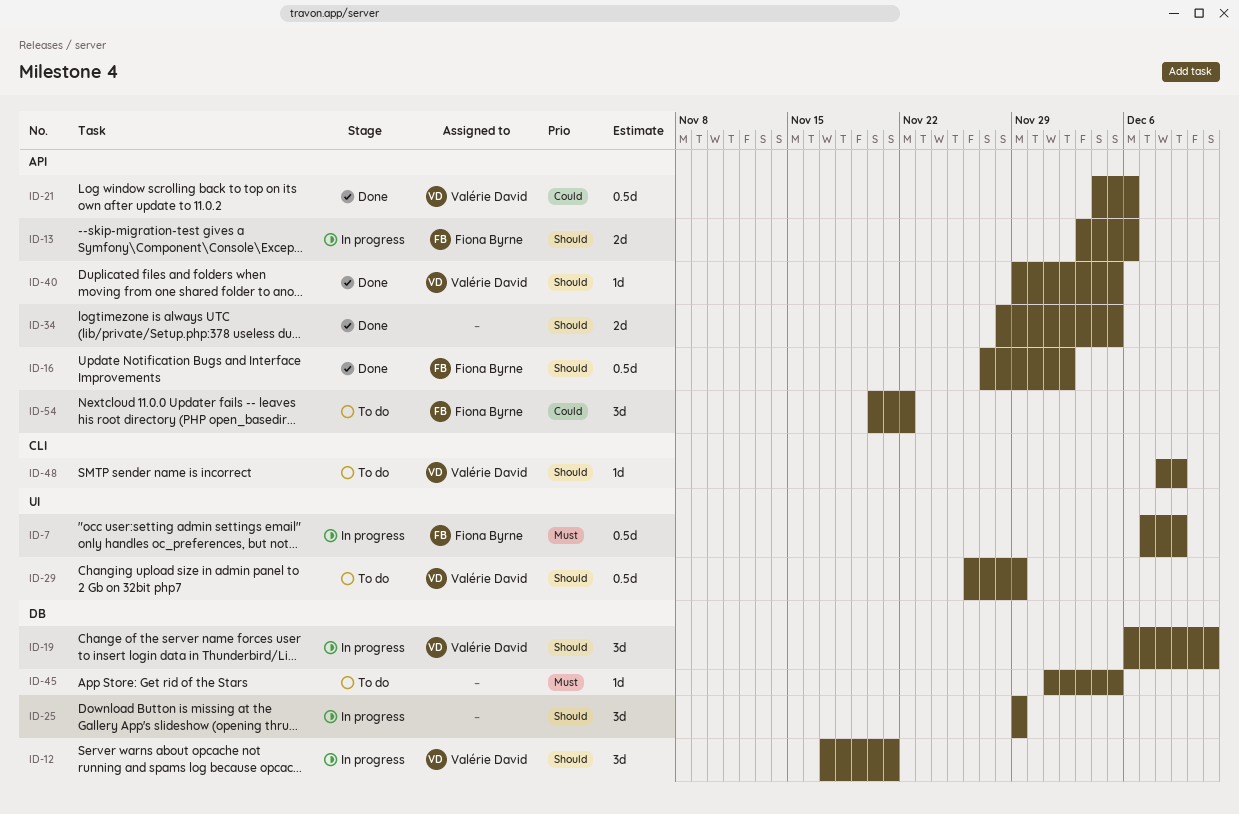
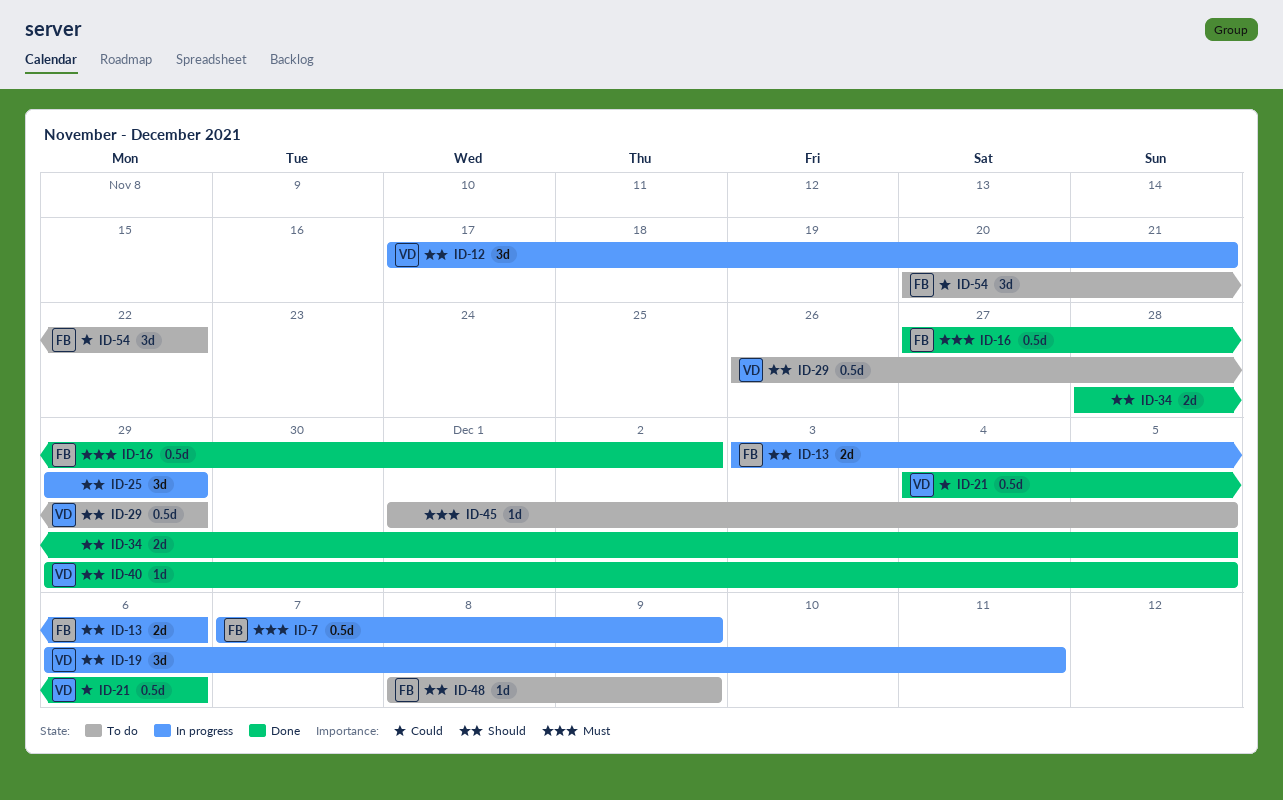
ID-16, priority: Should -> Must
ID-48, owner: Valérie David -> Fiona Byrne

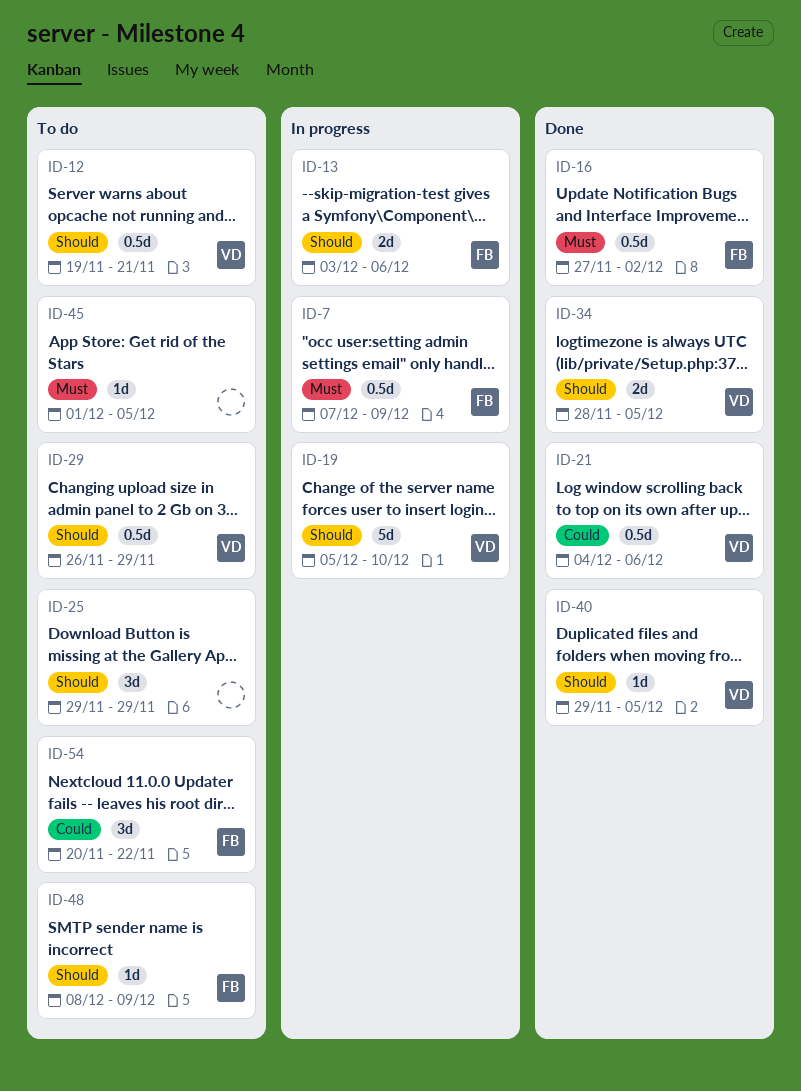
ID-12, status: In progress -> To do
ID-12, estimate: 3d -> 0.5d
ID-12, start: Nov 17 -> Nov 19
ID-19, estimate: 3d -> 5d
ID-19, start: Dec 6 -> Dec 5
ID-19, due: Dec 11 -> Dec 10
ID-25, status: In progress -> To do
ID-34, owner: none -> VD

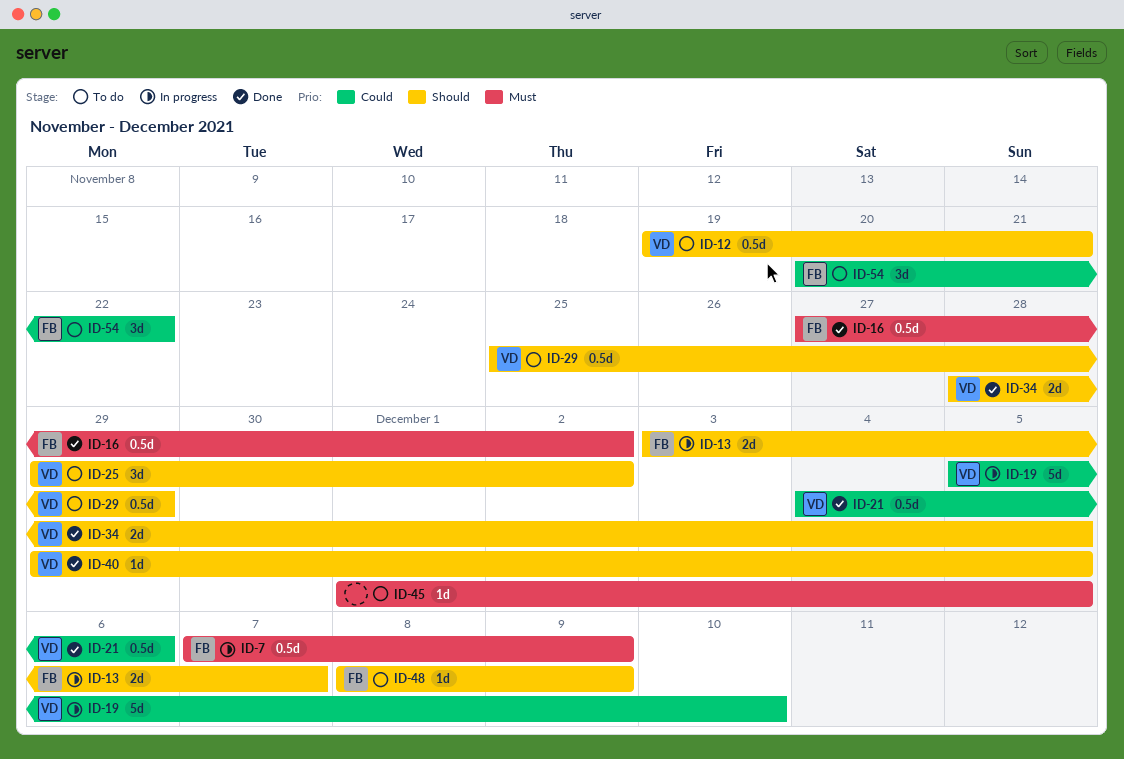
ID-13, due: Dec 6 -> Dec 7
ID-19, priority: Should -> Could
ID-25, owner: none -> VD
ID-25, due: Nov 29 -> Dec 2
ID-29, start: Nov 26 -> Nov 25

